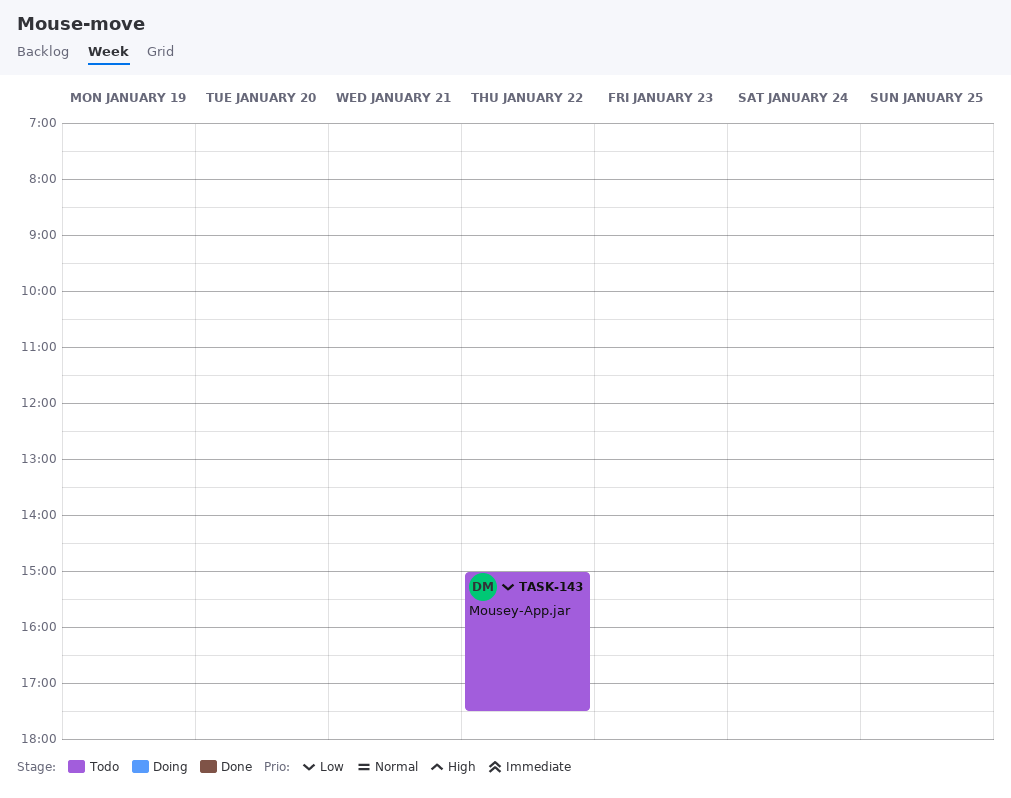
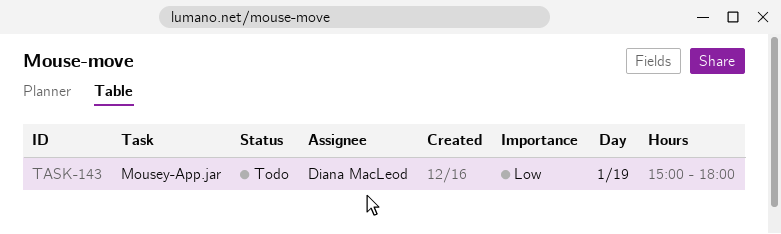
TASK-143, day: Jan 22 -> Jan 19
TASK-143, ends: 17:30 -> 18:00

